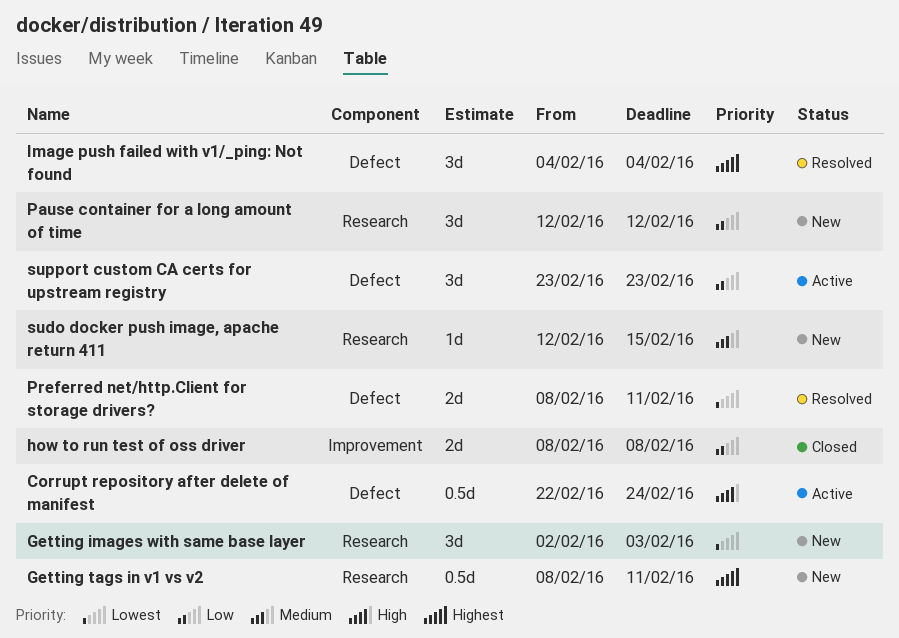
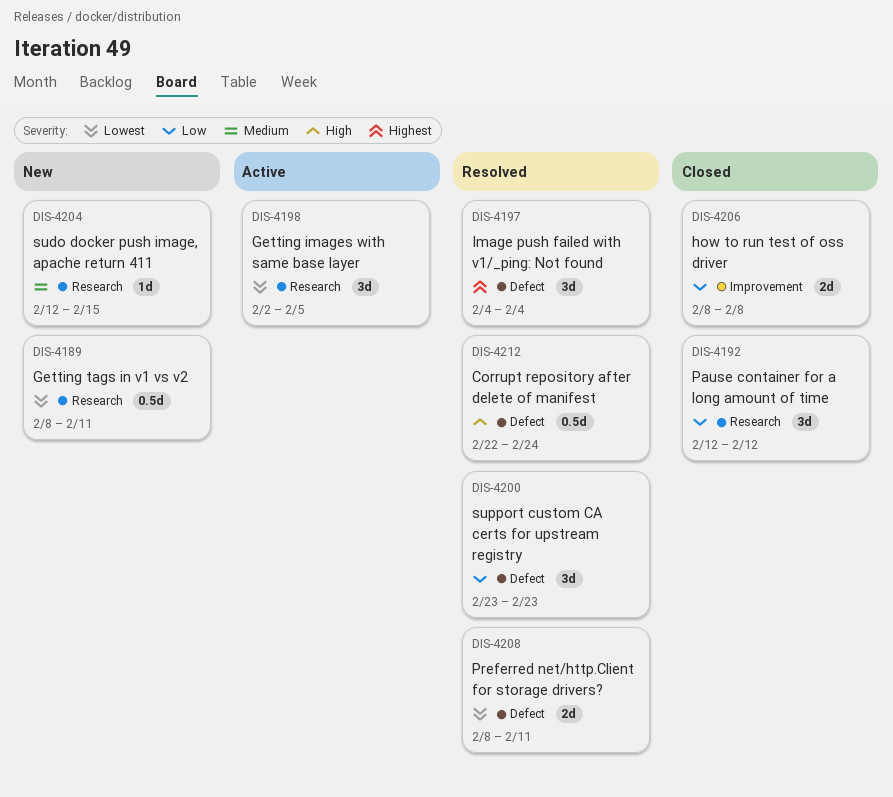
Corrupt repository after delete of manifest, status: Active -> Resolved
Getting images with same base layer, status: New -> Active
Getting images with same base layer, due: Feb 3 -> Feb 5
Getting tags in v1 vs v2, priority: Highest -> Lowest
Pause container for a long amount of time, status: New -> Closed
support custom CA certs for upstream registry, status: Active -> Resolved

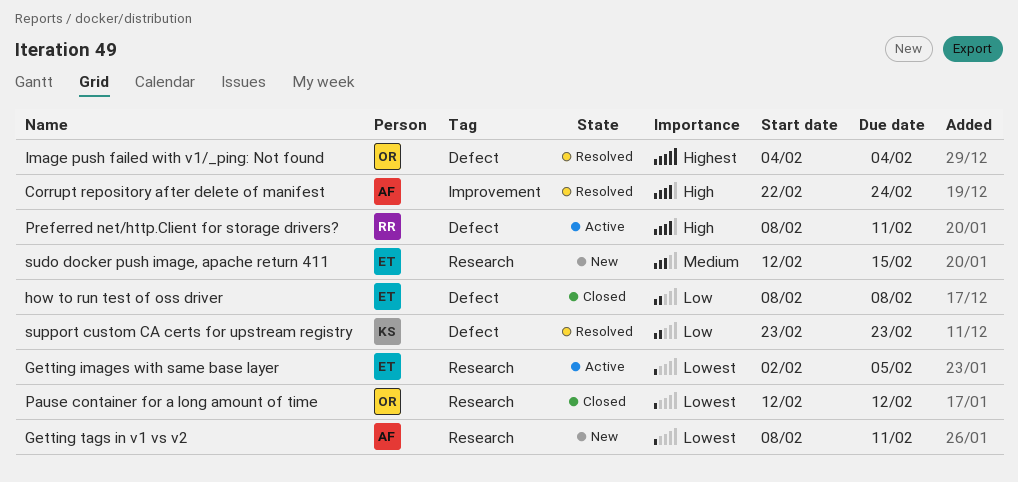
Corrupt repository after delete of manifest, label: Defect -> Improvement
how to run test of oss driver, label: Improvement -> Defect
Pause container for a long amount of time, priority: Low -> Lowest
Preferred net/http.Client for storage drivers?, status: Resolved -> Active
Preferred net/http.Client for storage drivers?, priority: Lowest -> High

